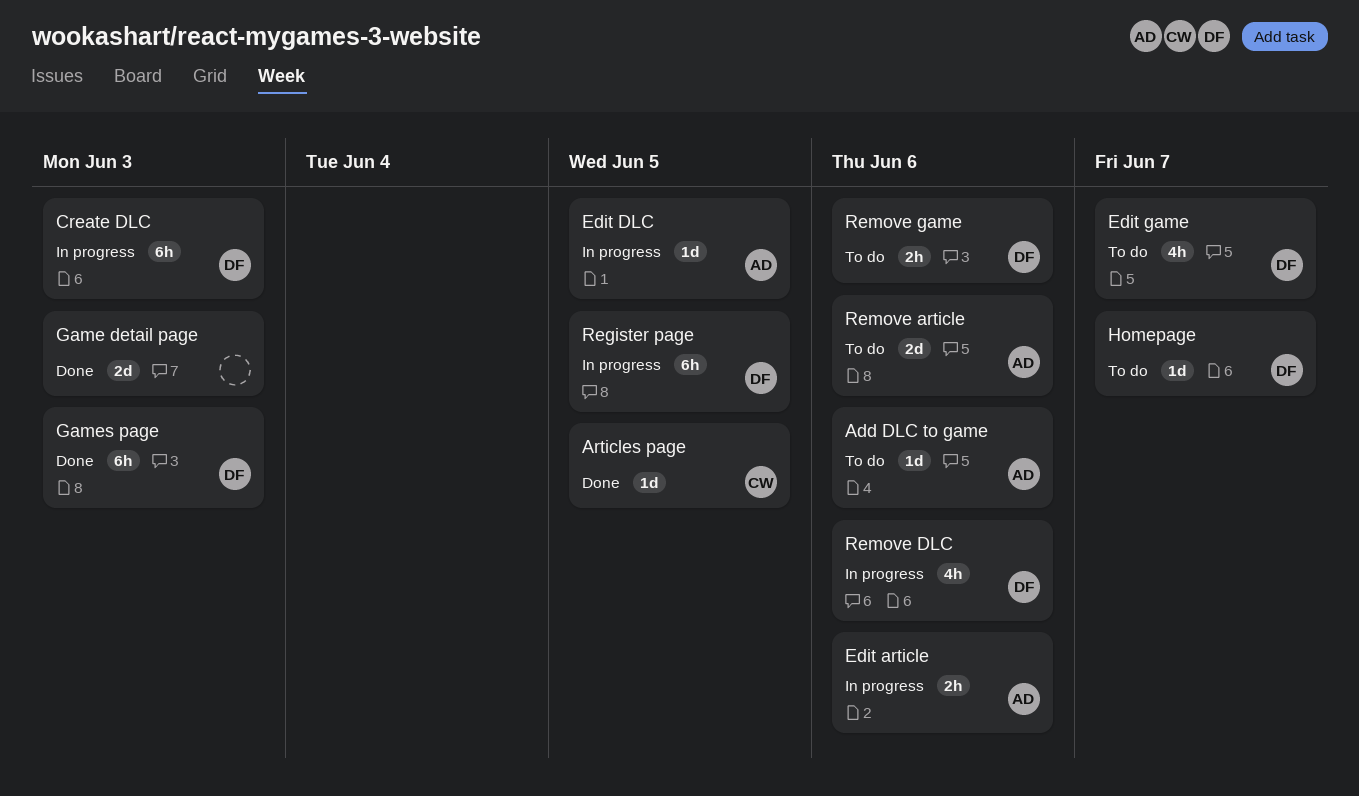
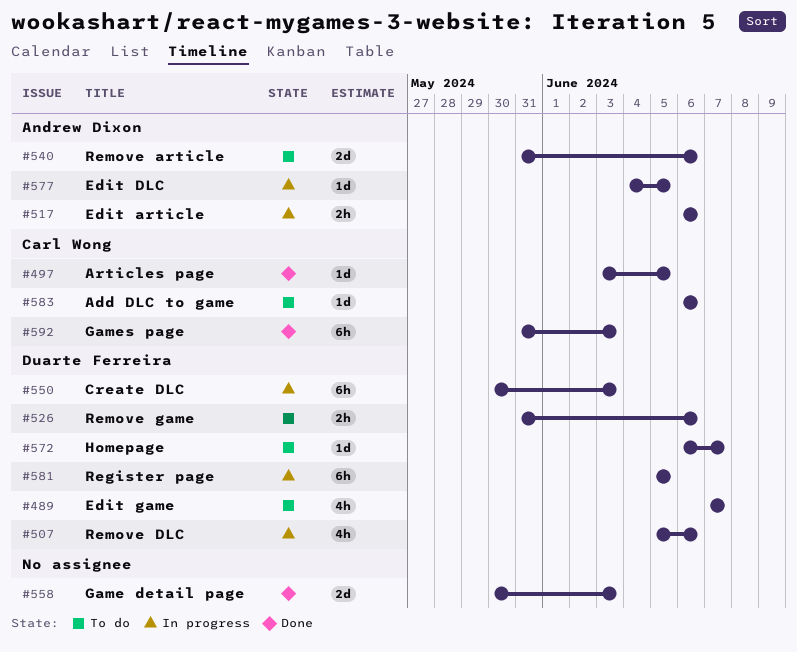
Add DLC to game, owner: Andrew Dixon -> Carl Wong
Games page, owner: Duarte Ferreira -> Carl Wong

